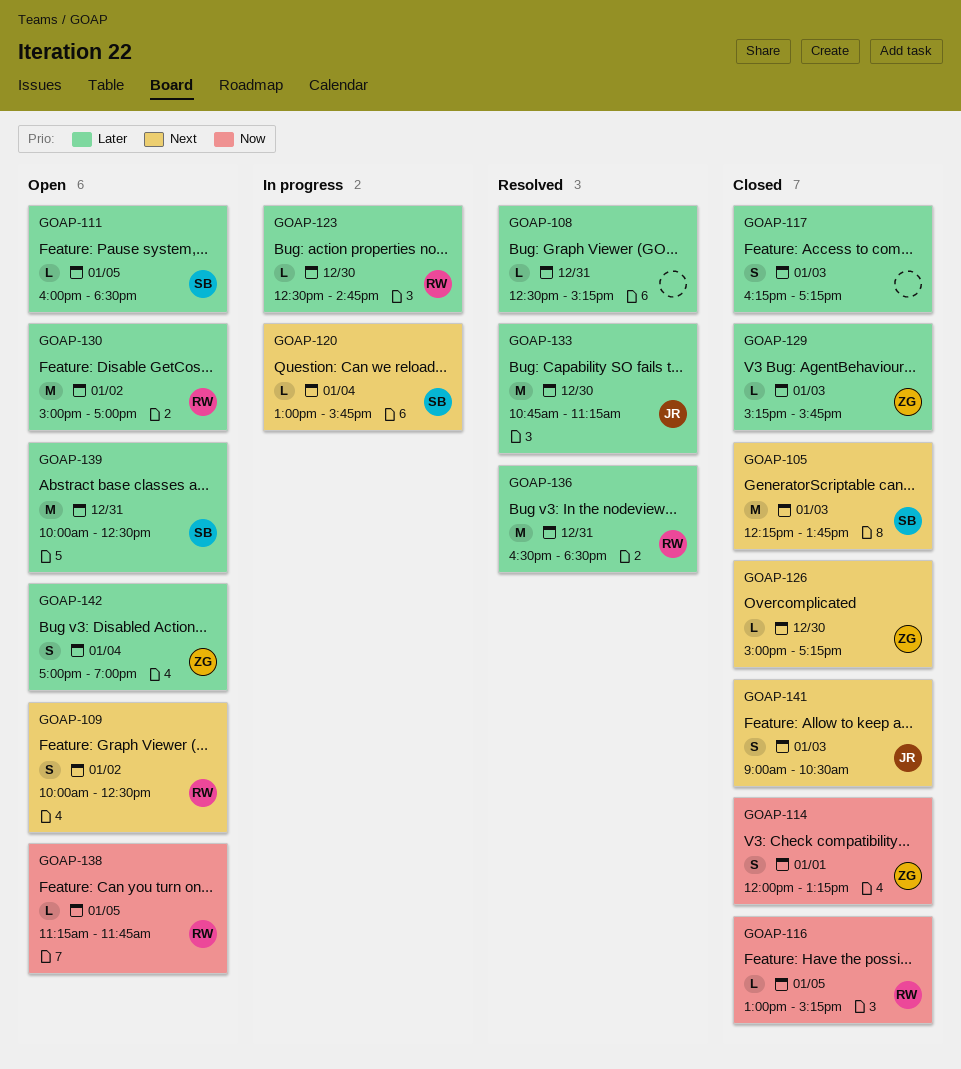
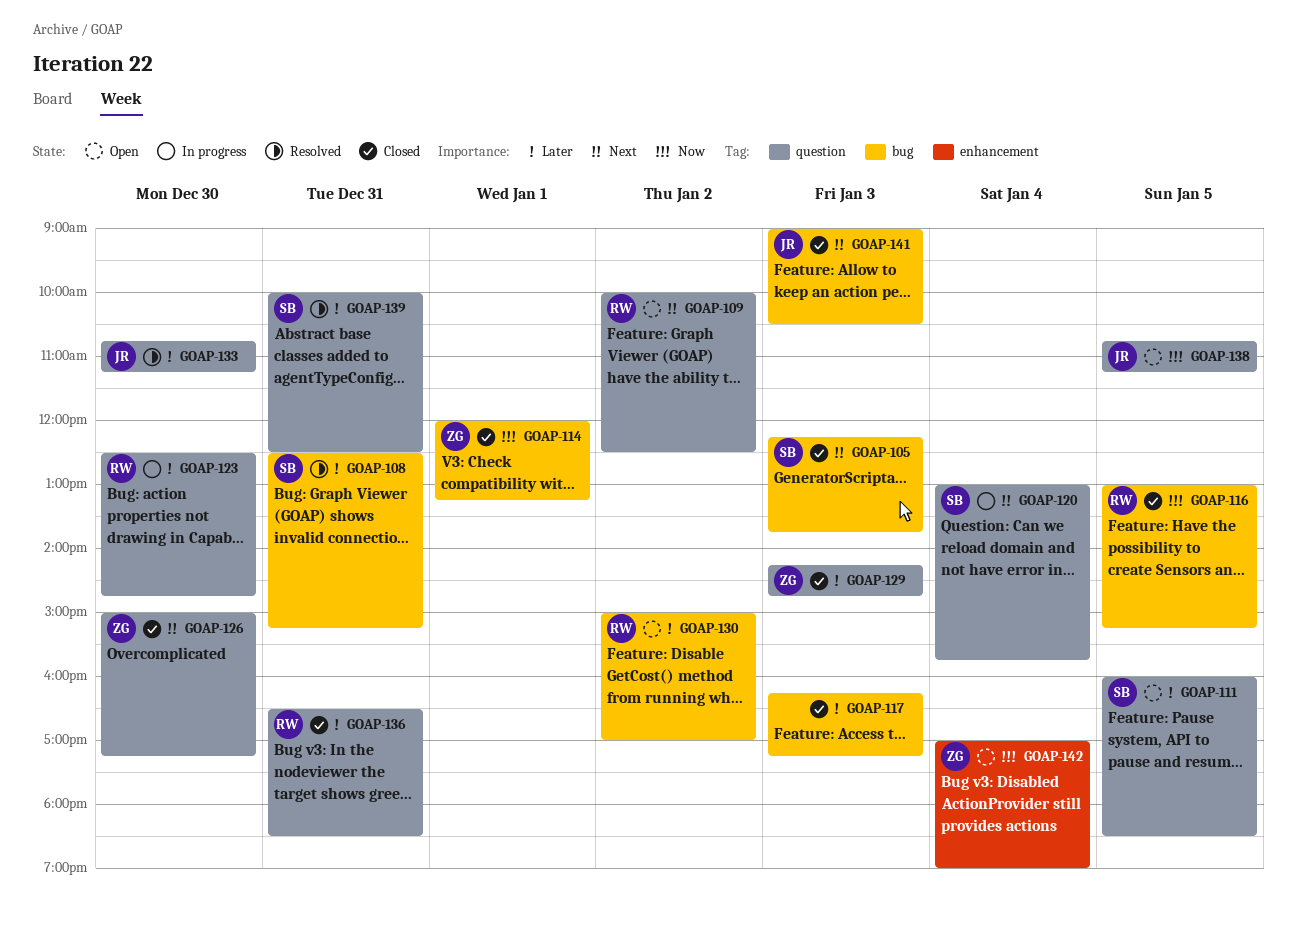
GOAP-108, owner: none -> SB
GOAP-129, begins: 15:15 -> 14:15
GOAP-129, ends: 15:45 -> 14:45
GOAP-136, status: Resolved -> Closed
GOAP-138, owner: RW -> JR
GOAP-138, begins: 11:15 -> 10:45
GOAP-138, ends: 11:45 -> 11:15
GOAP-139, status: Open -> Resolved
GOAP-142, priority: Later -> Now

